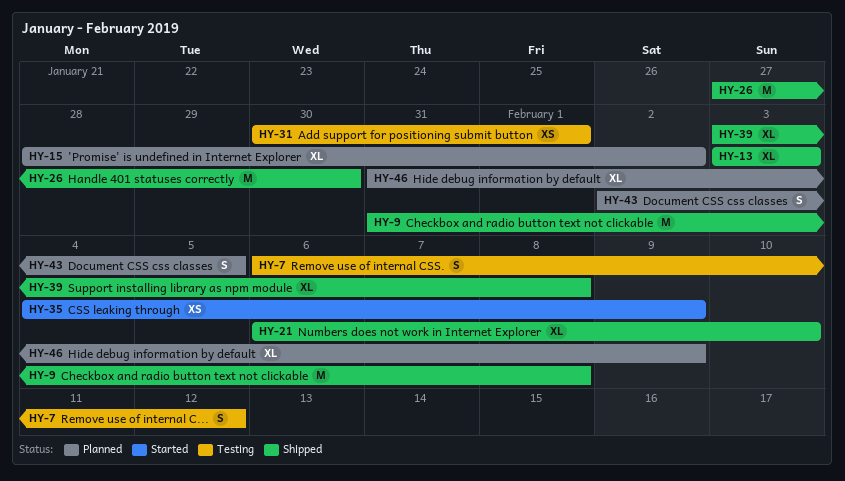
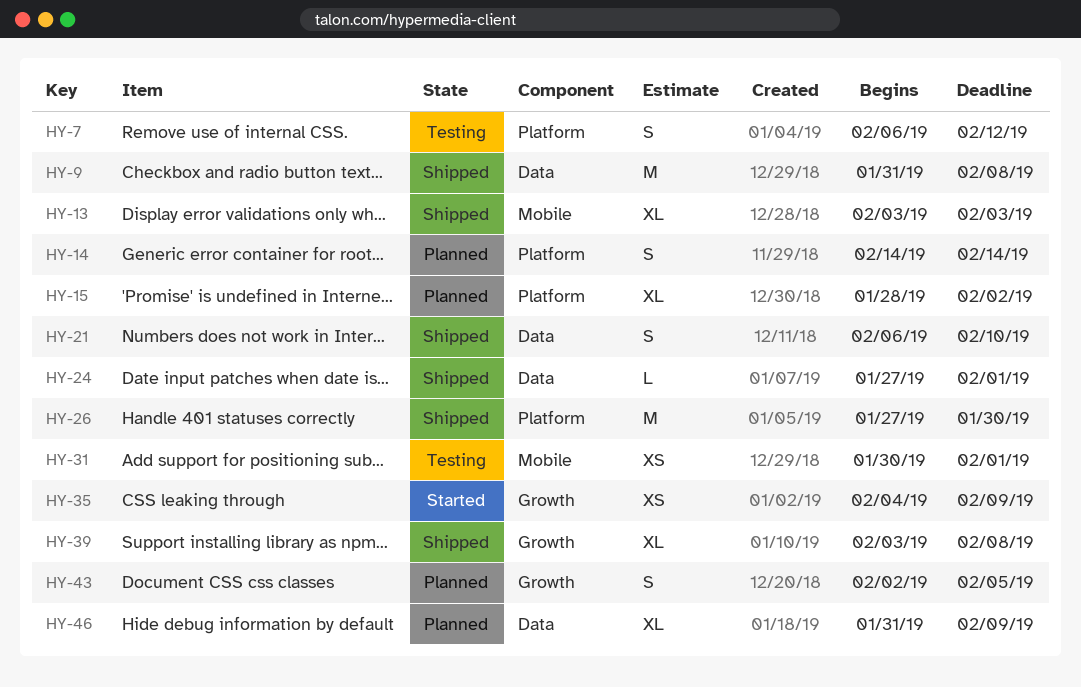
HY-14: none -> present
HY-21, estimate: XL -> S
HY-24: none -> present

